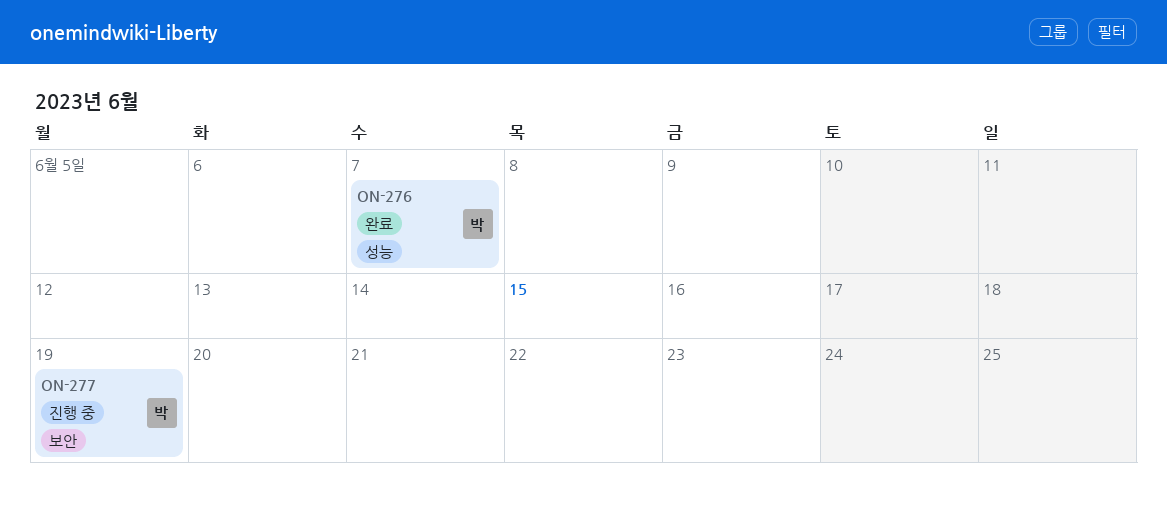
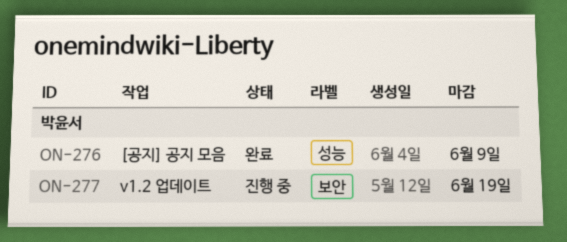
ON-276, due: Jun 7 -> Jun 9

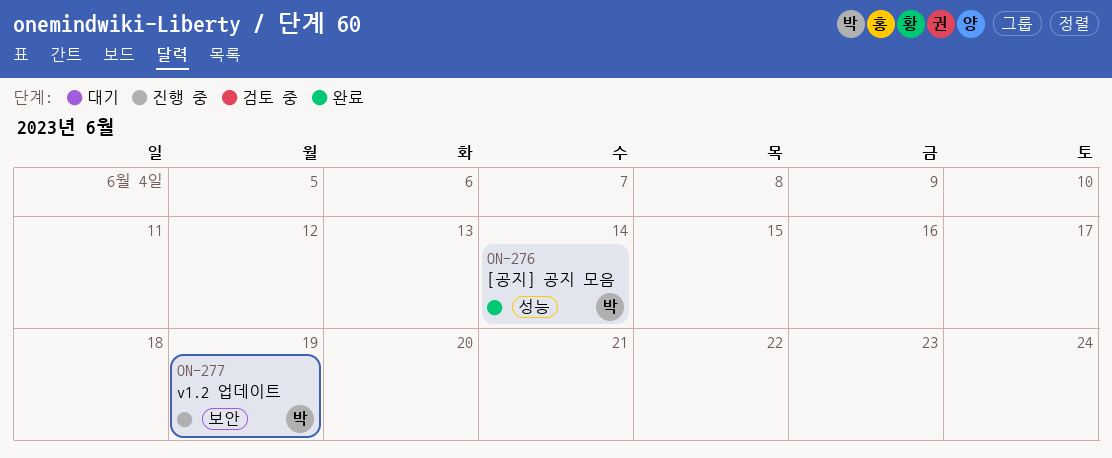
ON-276, due: Jun 9 -> Jun 14

